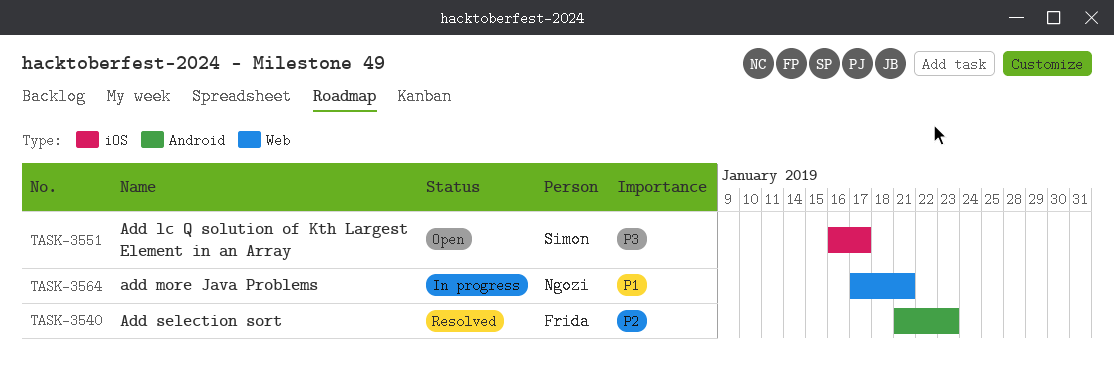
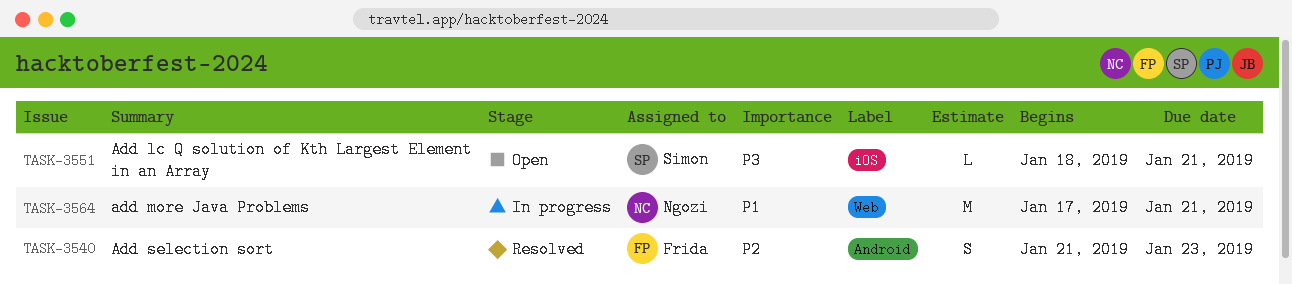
TASK-3551, start: Jan 16 -> Jan 18
TASK-3551, due: Jan 17 -> Jan 21

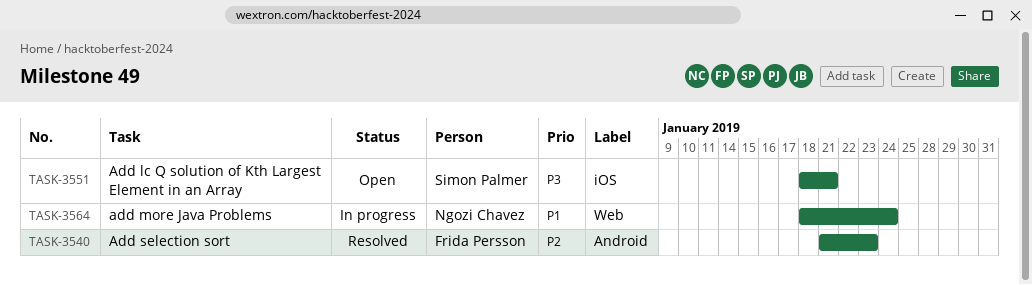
TASK-3564, start: Jan 17 -> Jan 18
TASK-3564, due: Jan 21 -> Jan 24

